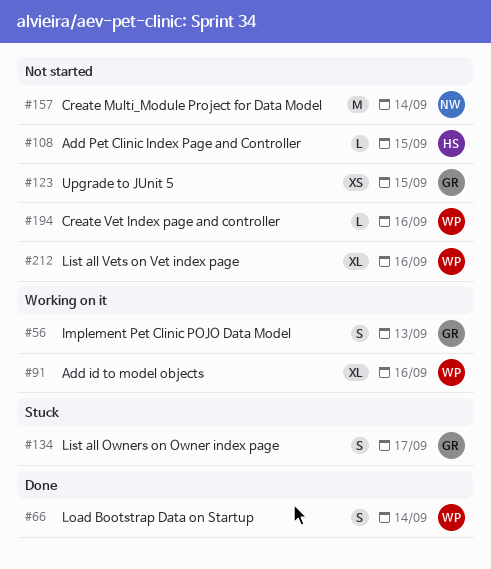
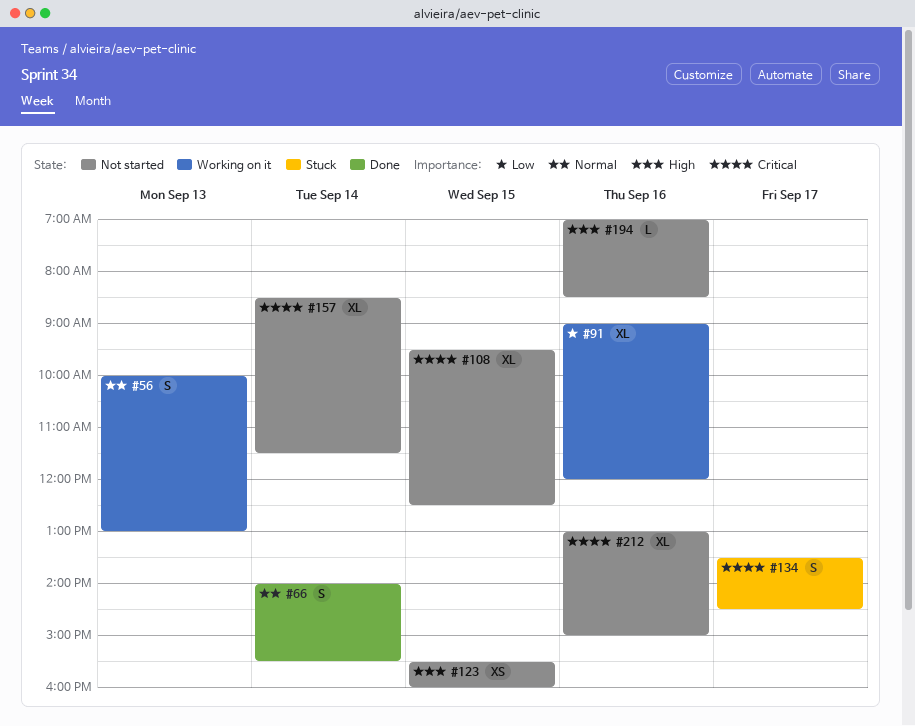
#108, estimate: L -> XL
#157, estimate: M -> XL

